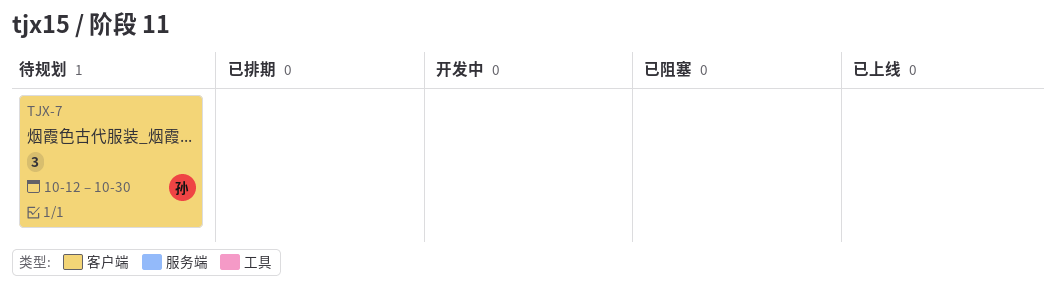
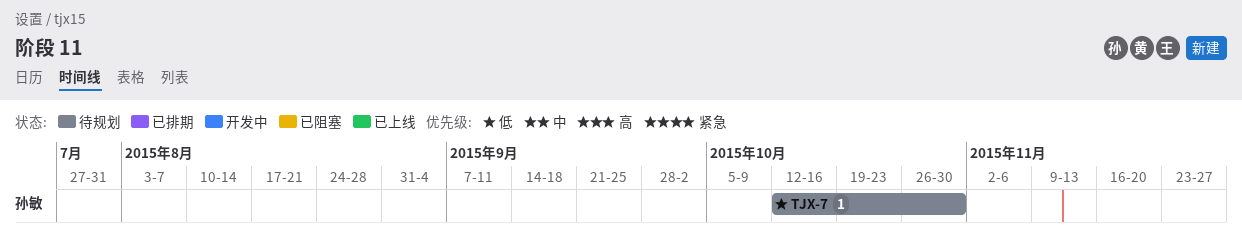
TJX-7, estimate: 3 -> 1

